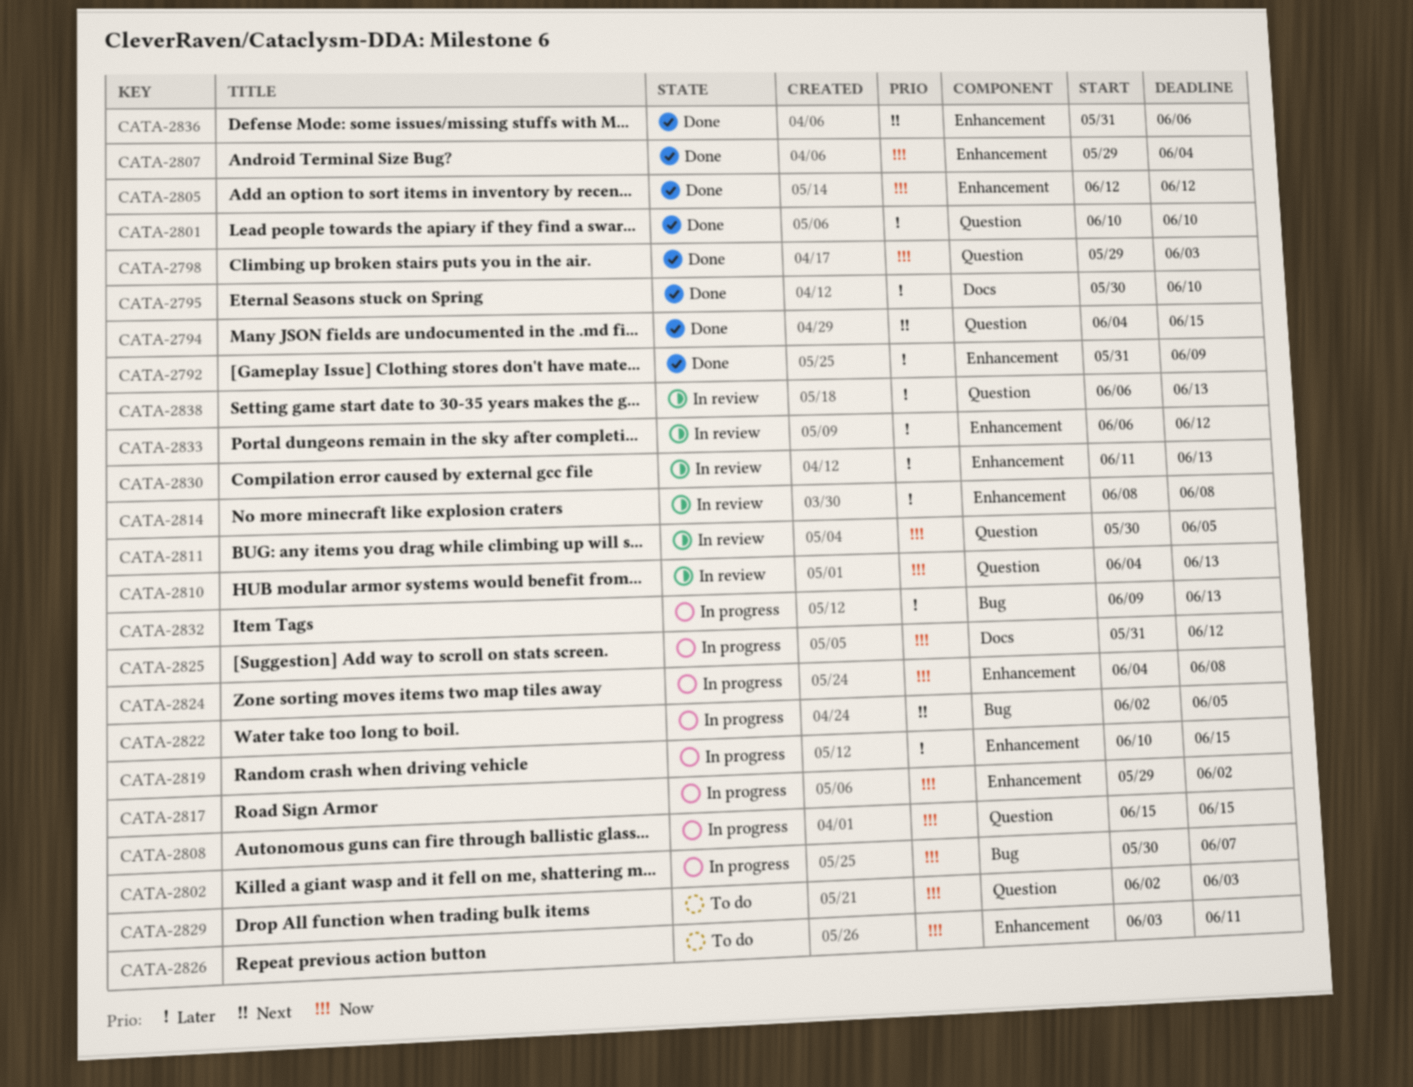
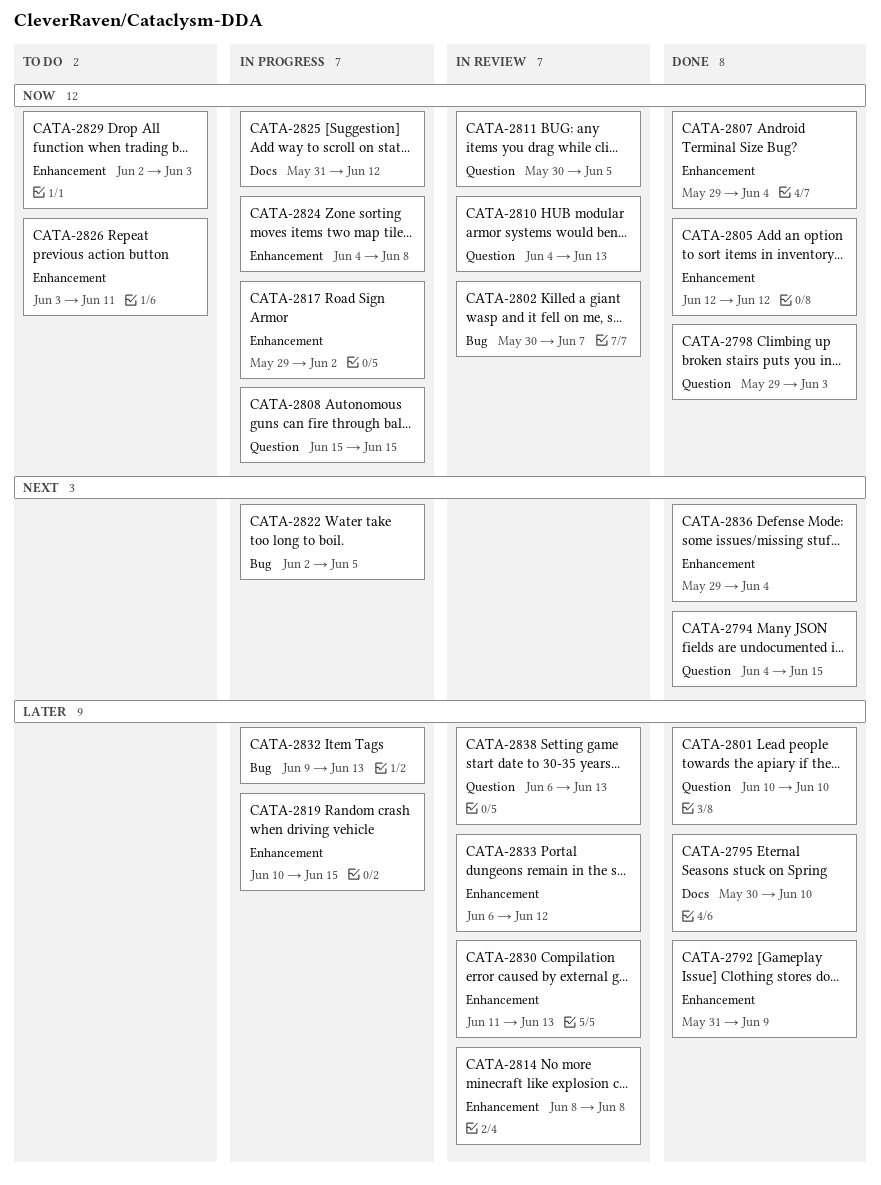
CATA-2802, status: In progress -> In review
CATA-2829, label: Question -> Enhancement
CATA-2836, start: May 31 -> May 29
CATA-2836, due: Jun 6 -> Jun 4

